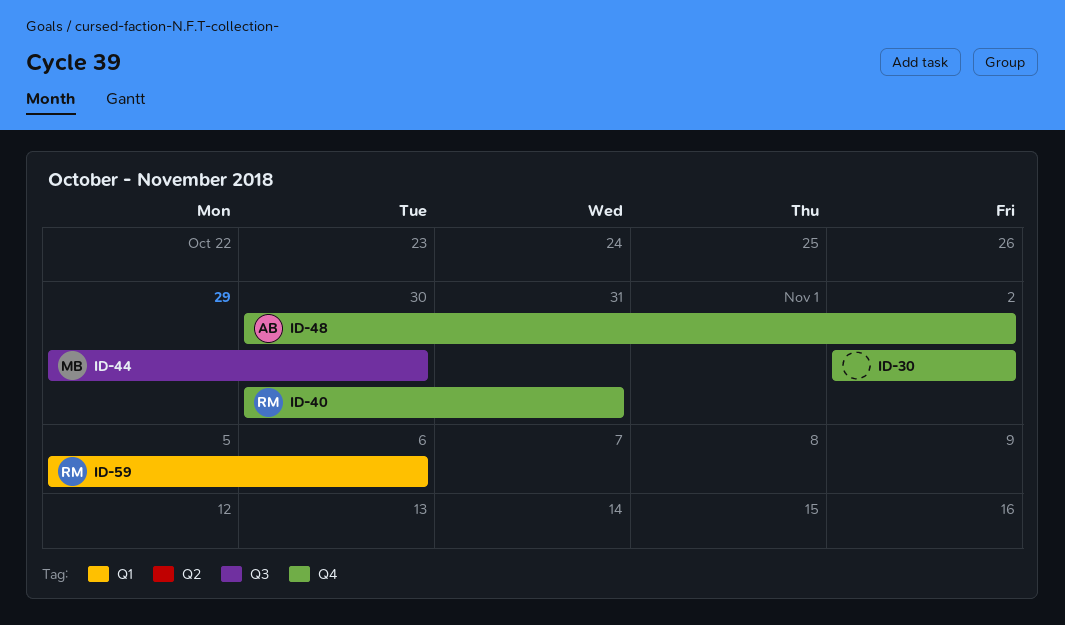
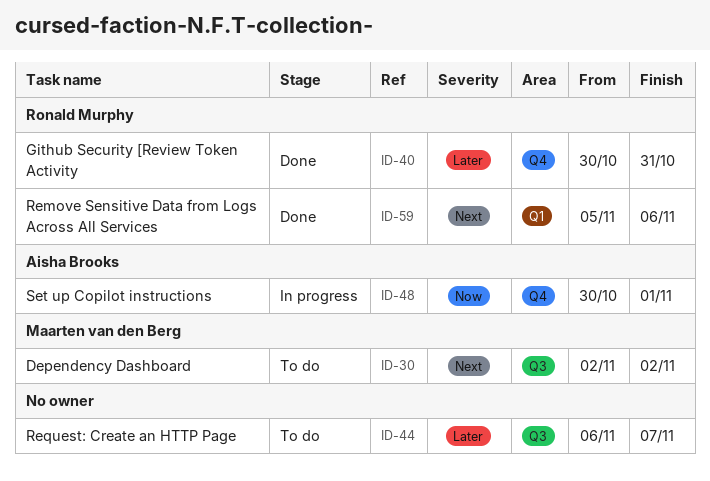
ID-30, owner: none -> Maarten van den Berg
ID-30, label: Q4 -> Q3
ID-44, owner: Maarten van den Berg -> none
ID-44, start: Oct 29 -> Nov 6
ID-44, due: Oct 30 -> Nov 7
ID-48, due: Nov 2 -> Nov 1

